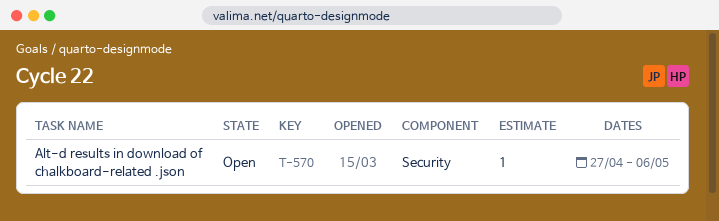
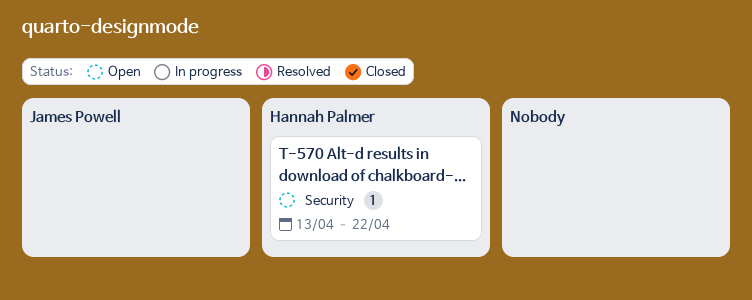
T-570, start: Apr 27 -> Apr 13
T-570, due: May 6 -> Apr 22

